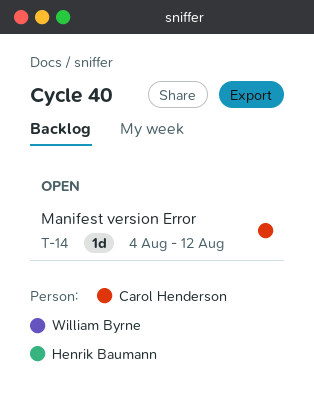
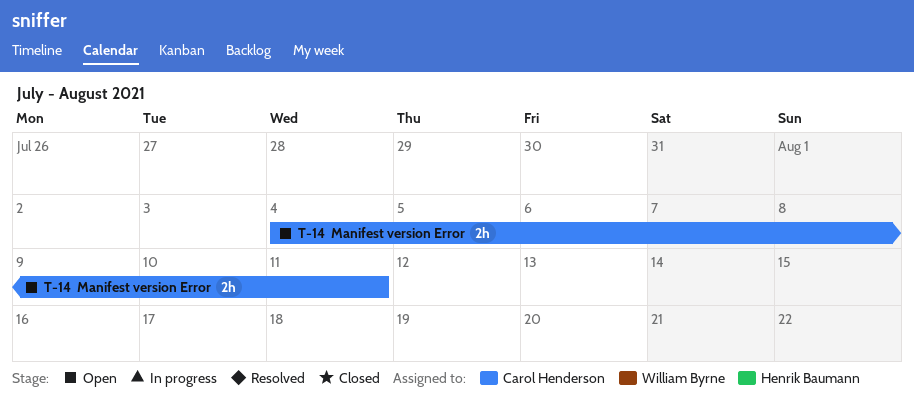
T-14, estimate: 1d -> 2h
T-14, due: Aug 12 -> Aug 11

